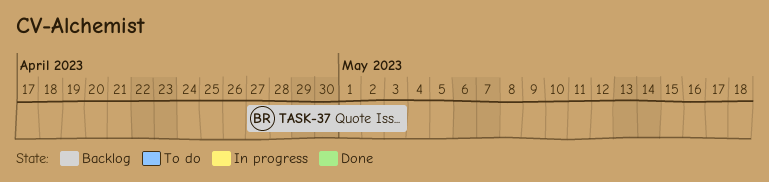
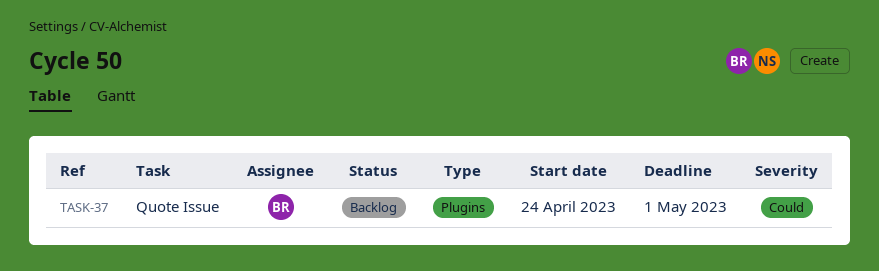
TASK-37, start: Apr 27 -> Apr 24
TASK-37, due: May 3 -> May 1

